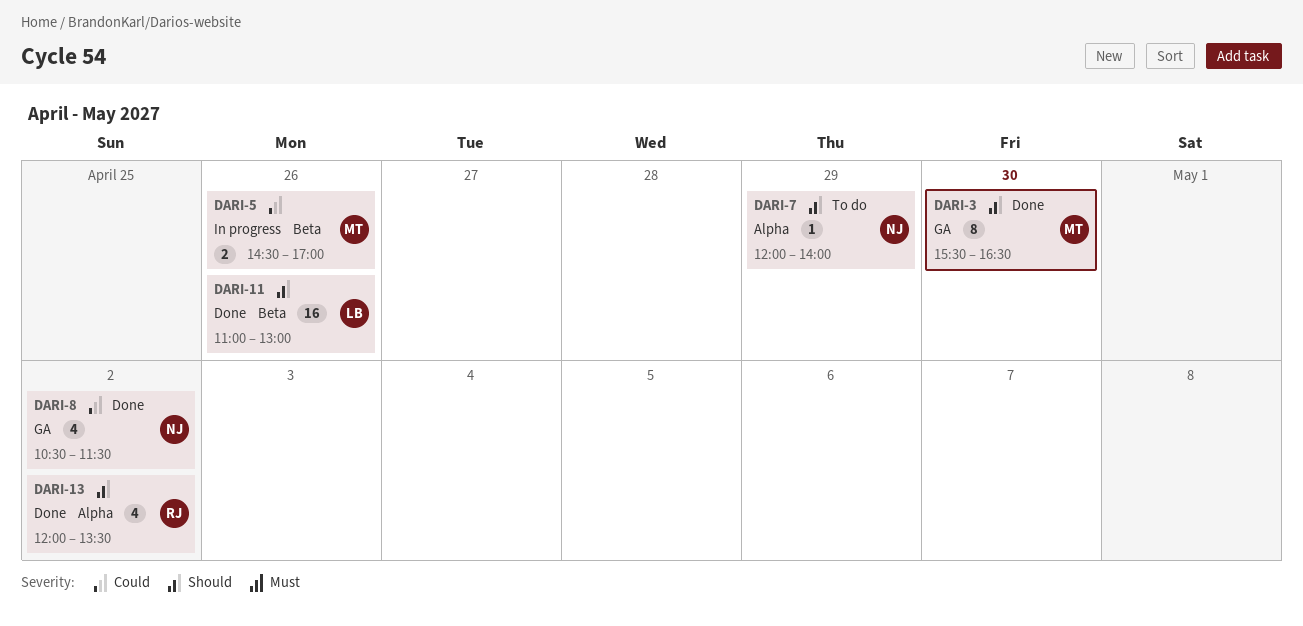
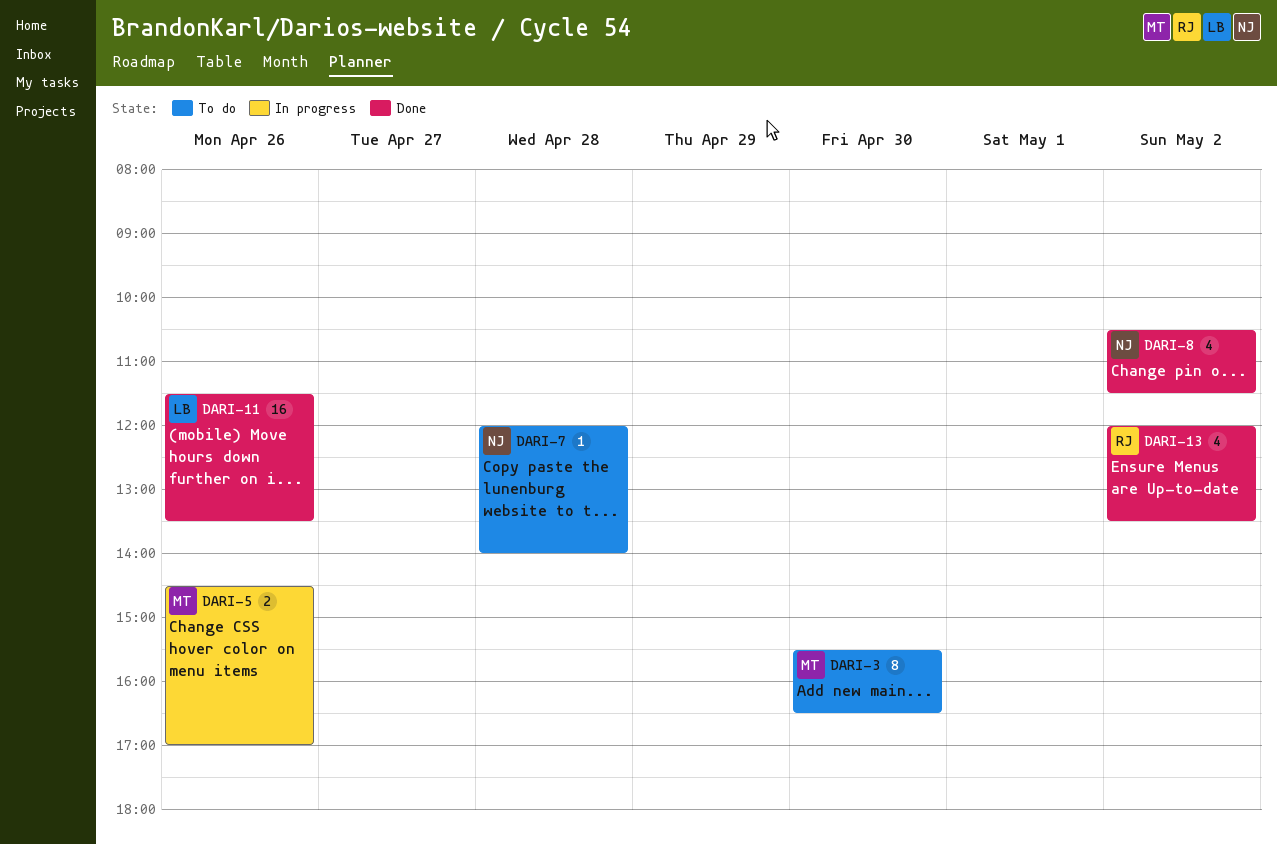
DARI-3, status: Done -> To do
DARI-7, day: Apr 29 -> Apr 28
DARI-11, begins: 11:00 -> 11:30
DARI-11, ends: 13:00 -> 13:30

